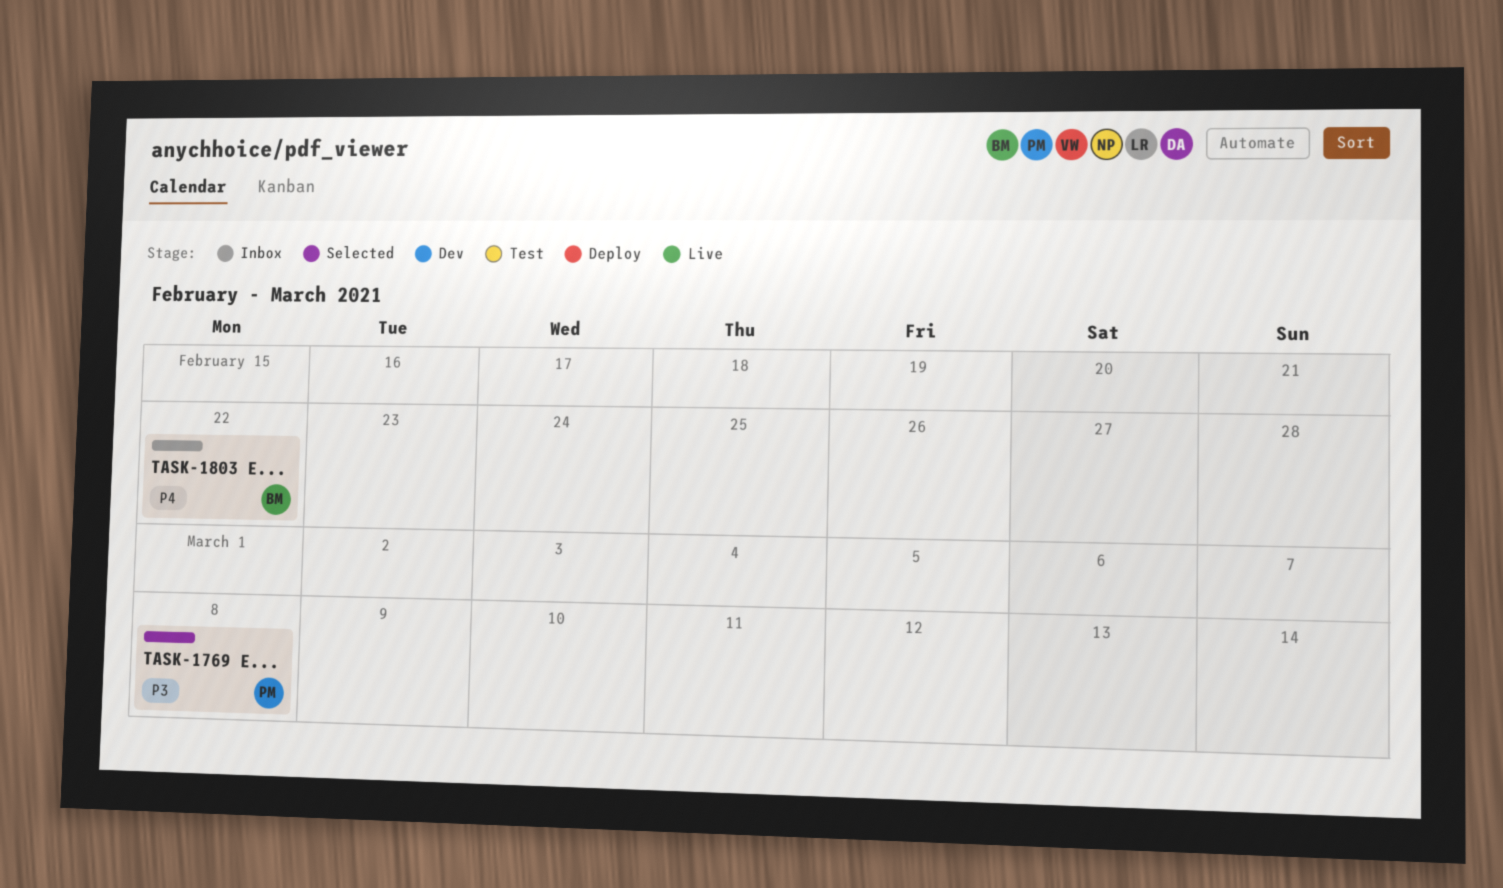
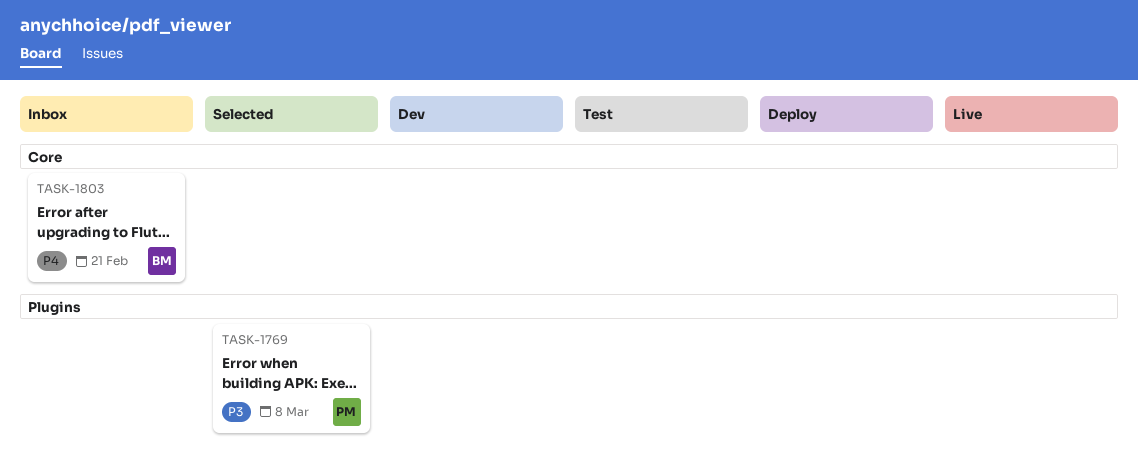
TASK-1803, due: Feb 22 -> Feb 21

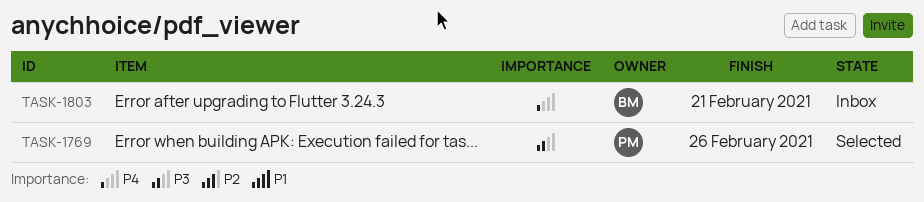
TASK-1769, due: Mar 8 -> Feb 26

